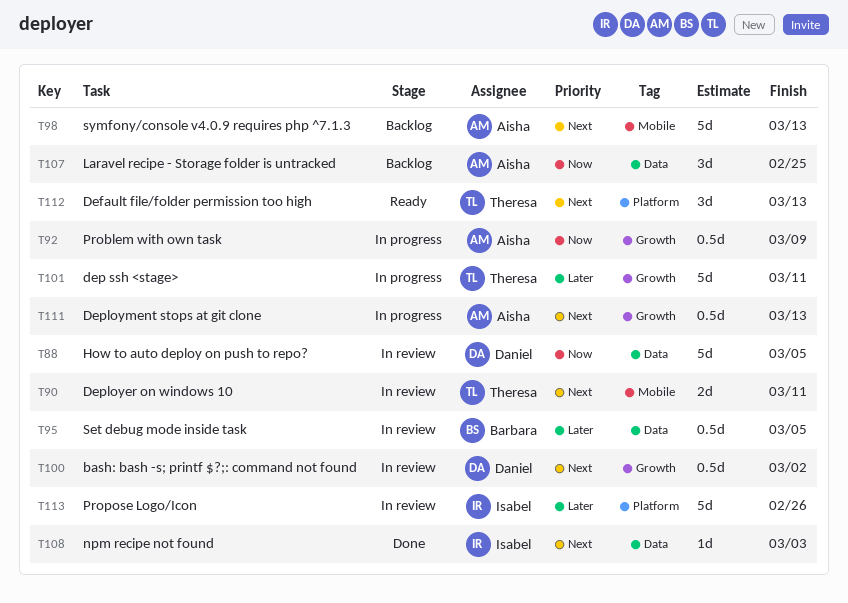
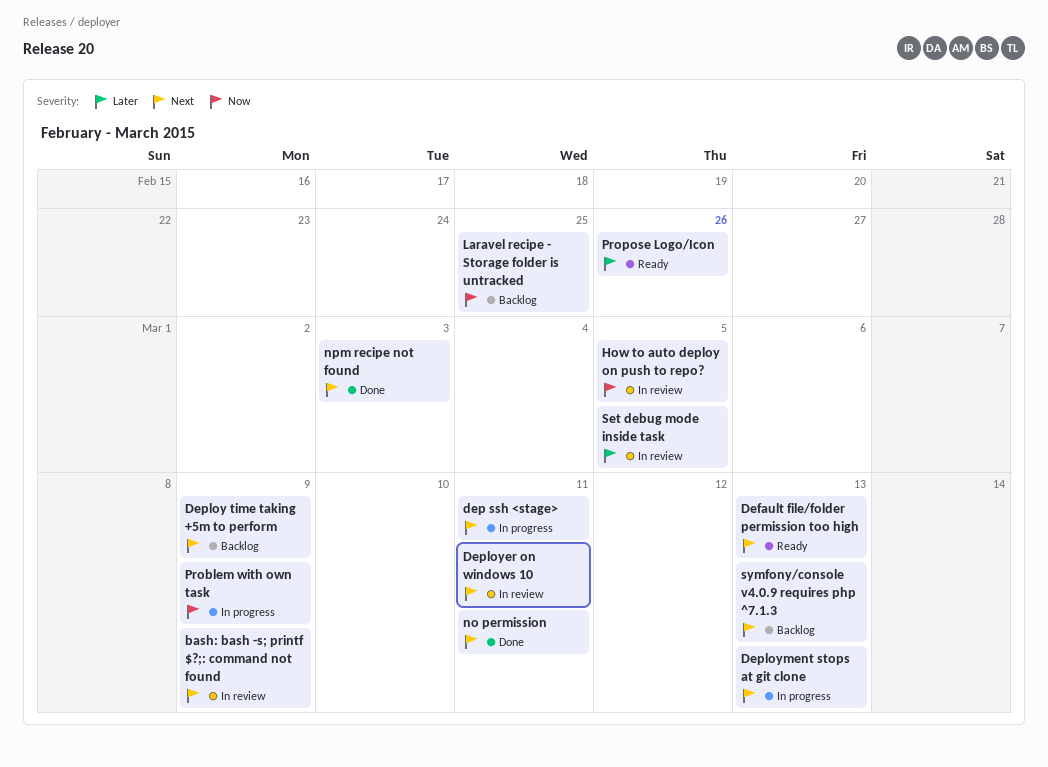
bash: bash -s; printf $?;: command not found, due: Mar 2 -> Mar 9
dep ssh <stage>, priority: Later -> Next
Deploy time taking +5m to perform: none -> present
no permission: none -> present
Propose Logo/Icon, status: In review -> Ready

